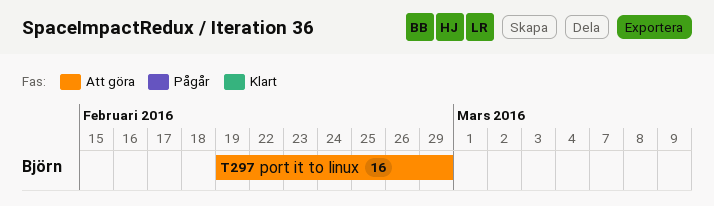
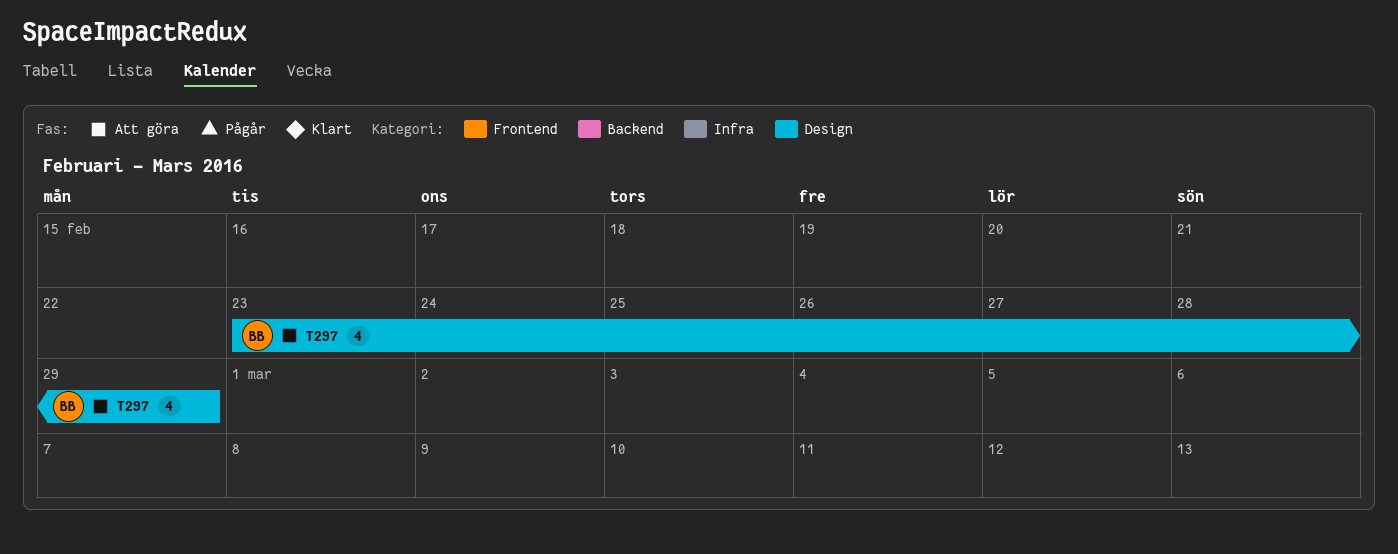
T297, estimate: 16 -> 4
T297, start: Feb 19 -> Feb 23

